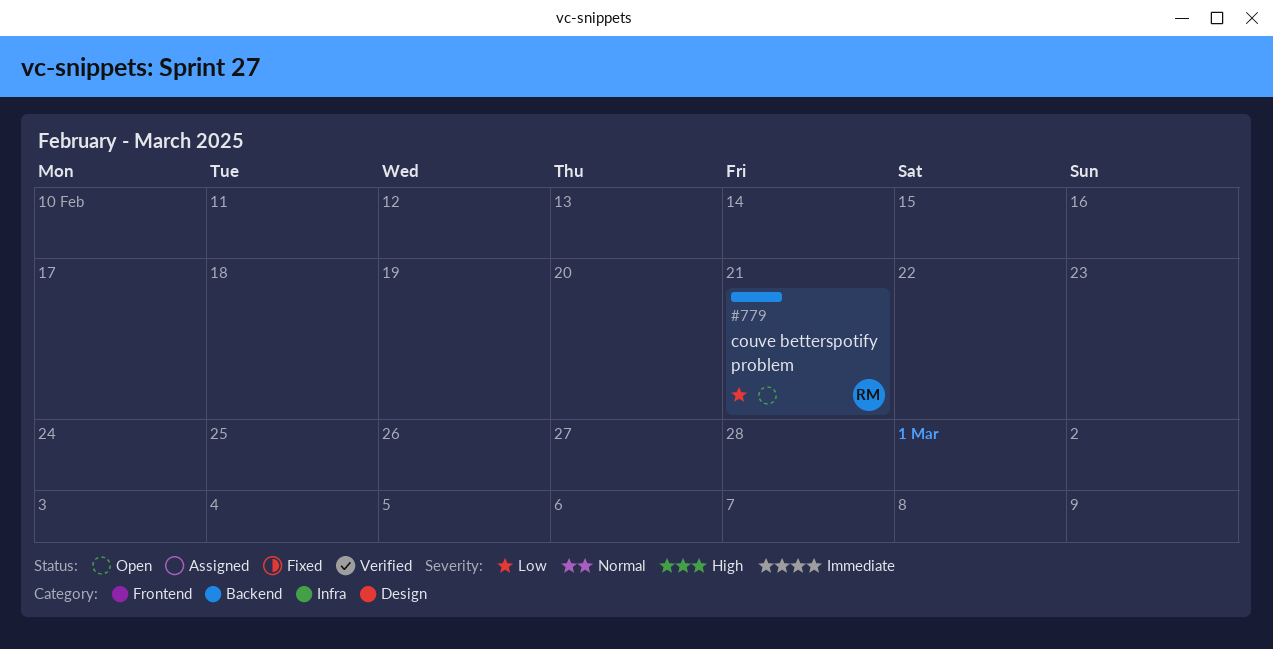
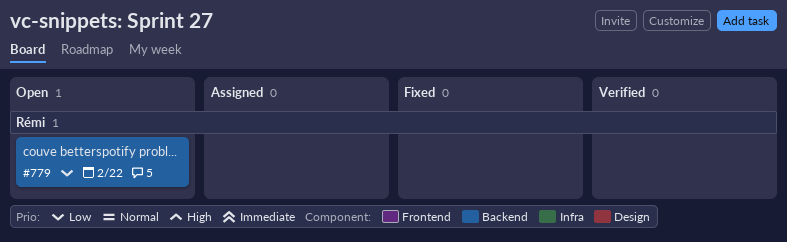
#779, due: Feb 21 -> Feb 22

